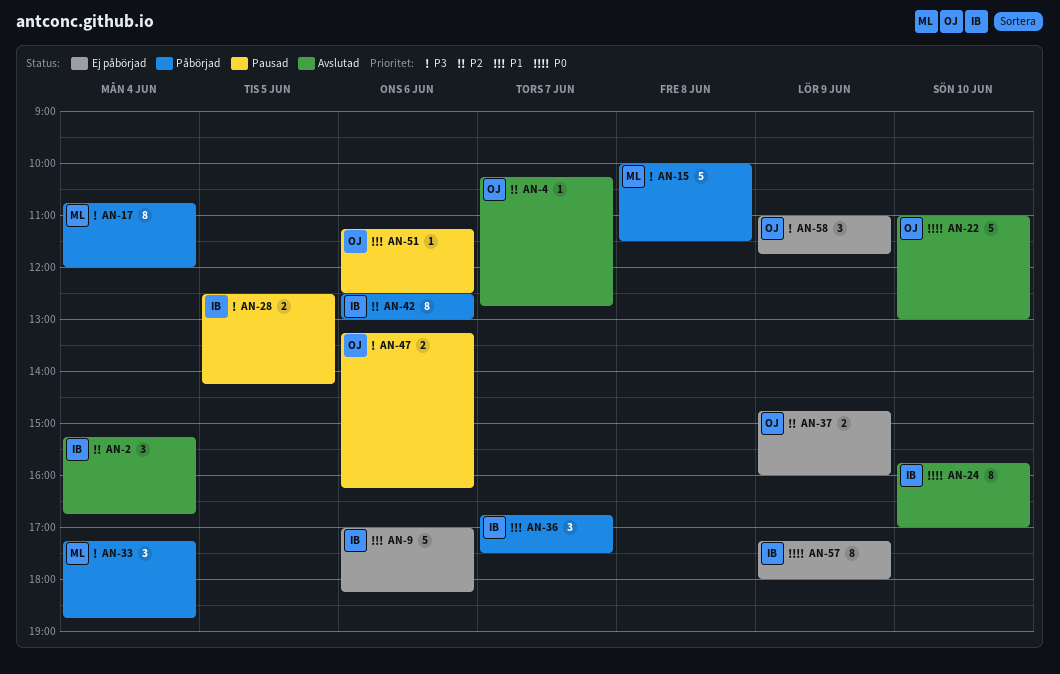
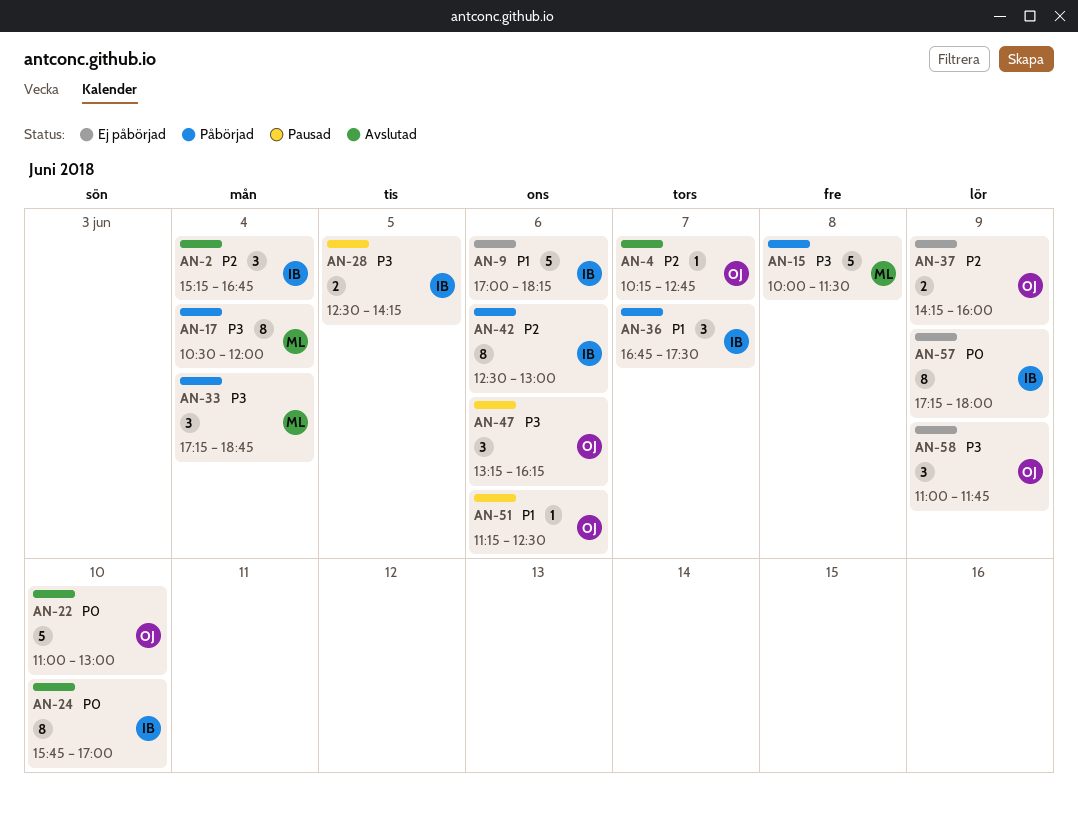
AN-17, begins: 10:45 -> 10:30
AN-37, begins: 14:45 -> 14:15
AN-47, estimate: 2 -> 3

